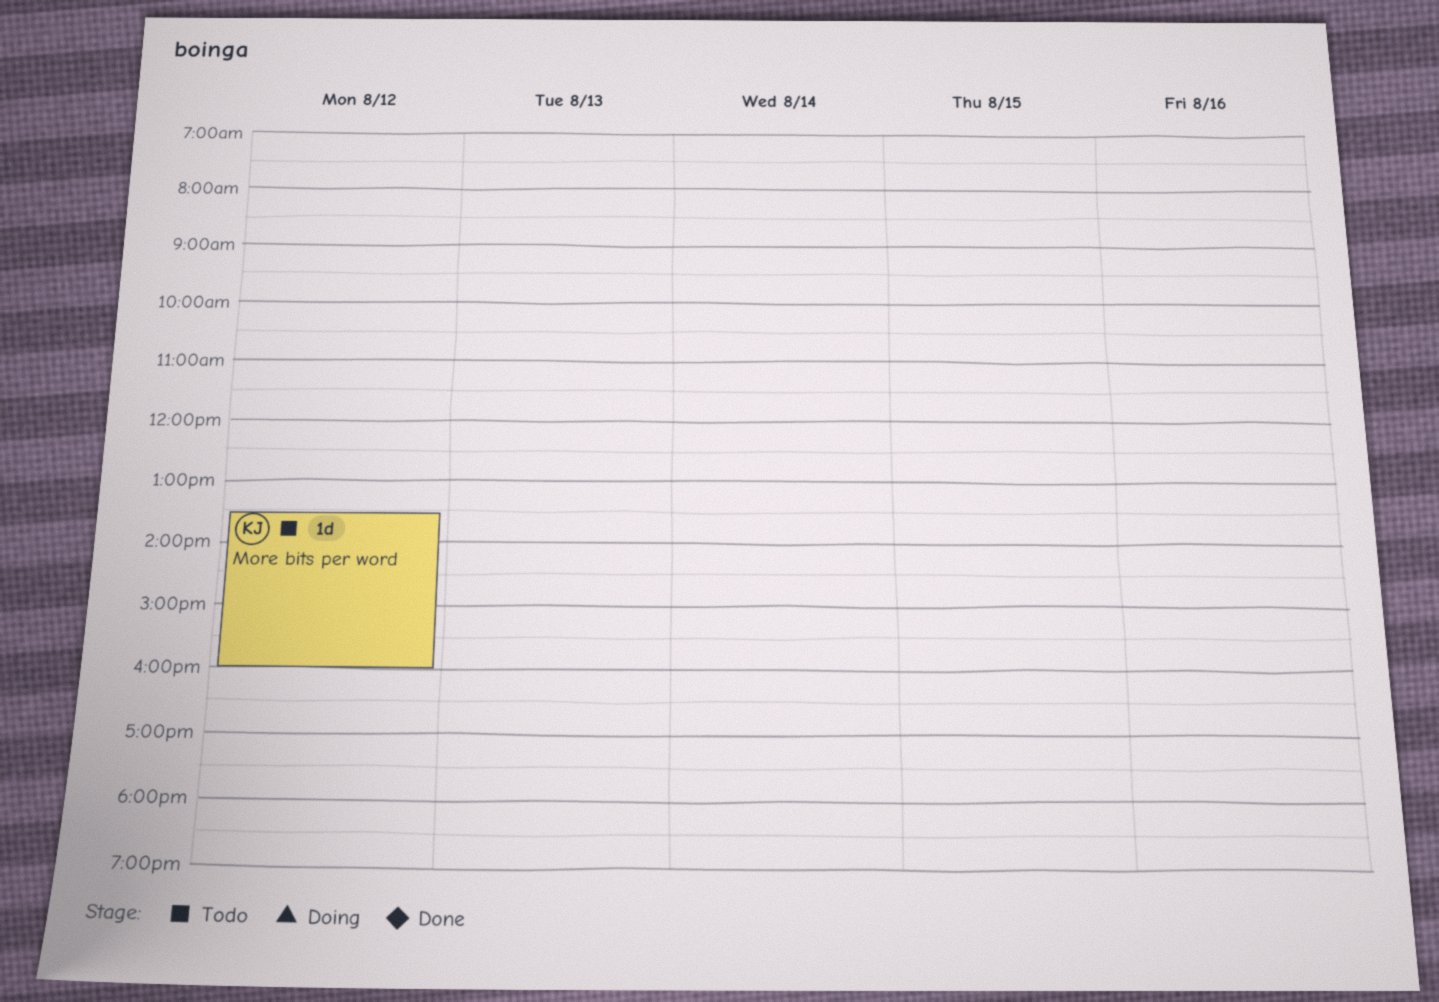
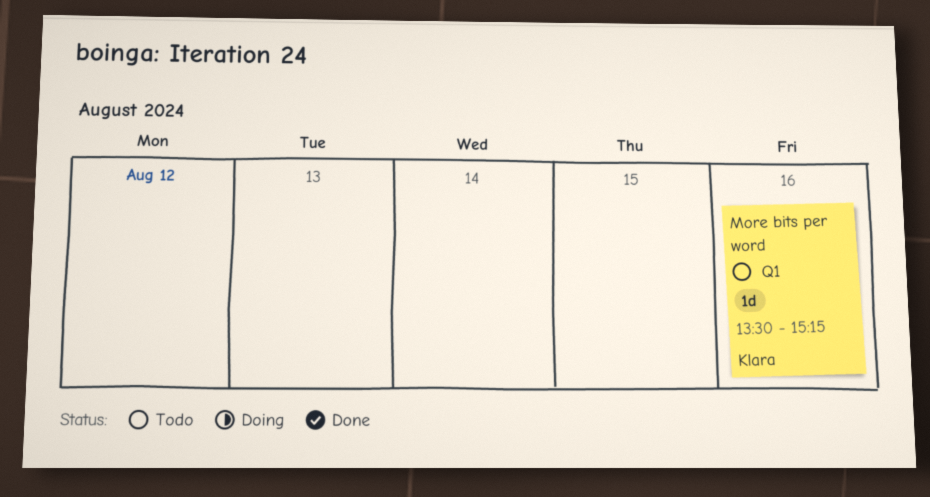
More bits per word, day: Aug 12 -> Aug 16
More bits per word, ends: 16:00 -> 15:15

